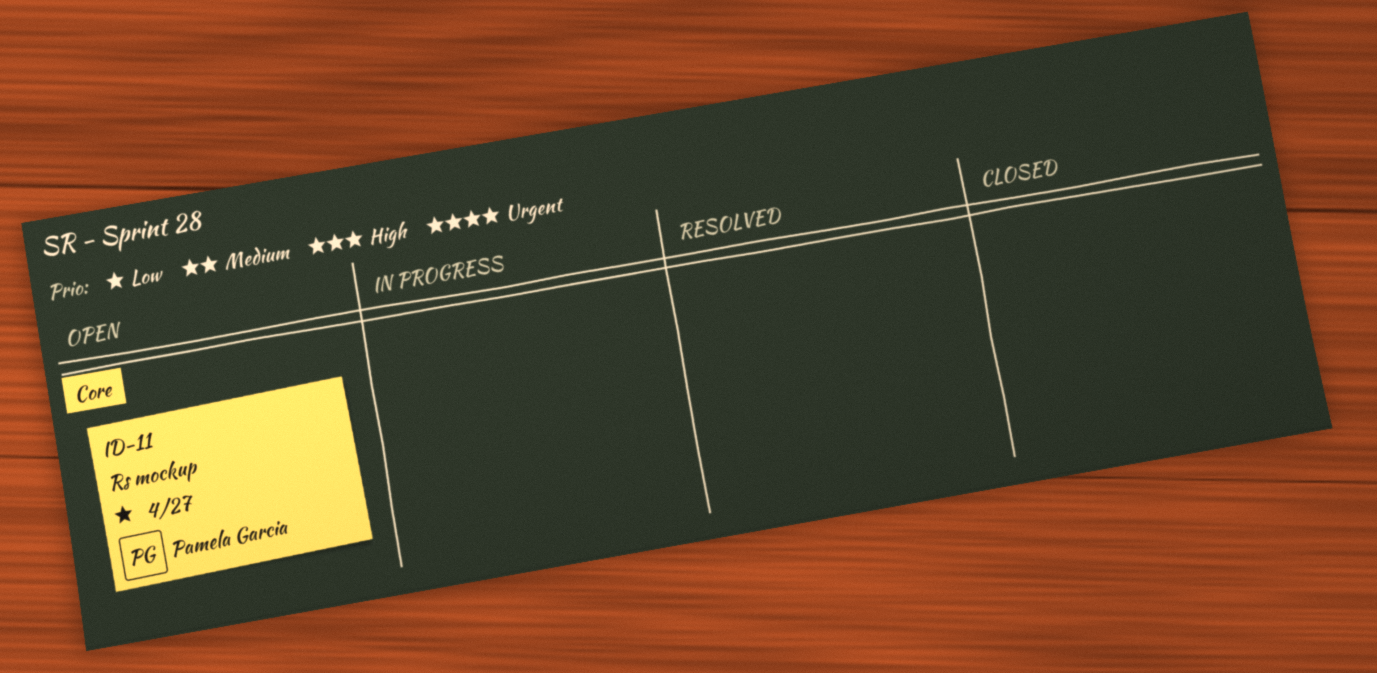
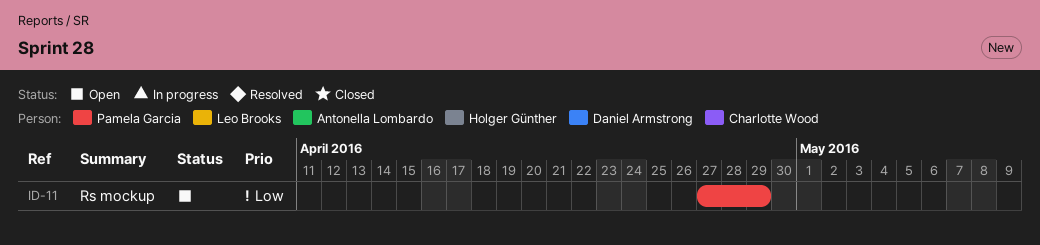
ID-11, due: Apr 27 -> Apr 29

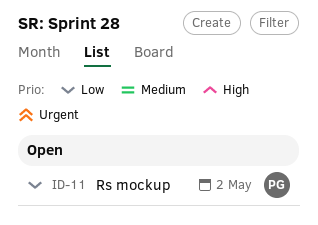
ID-11, due: Apr 29 -> May 2

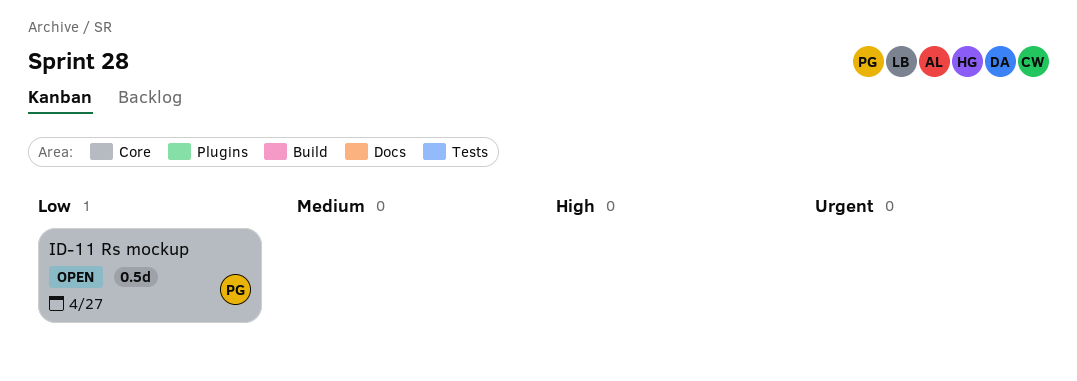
ID-11, due: May 2 -> Apr 27

